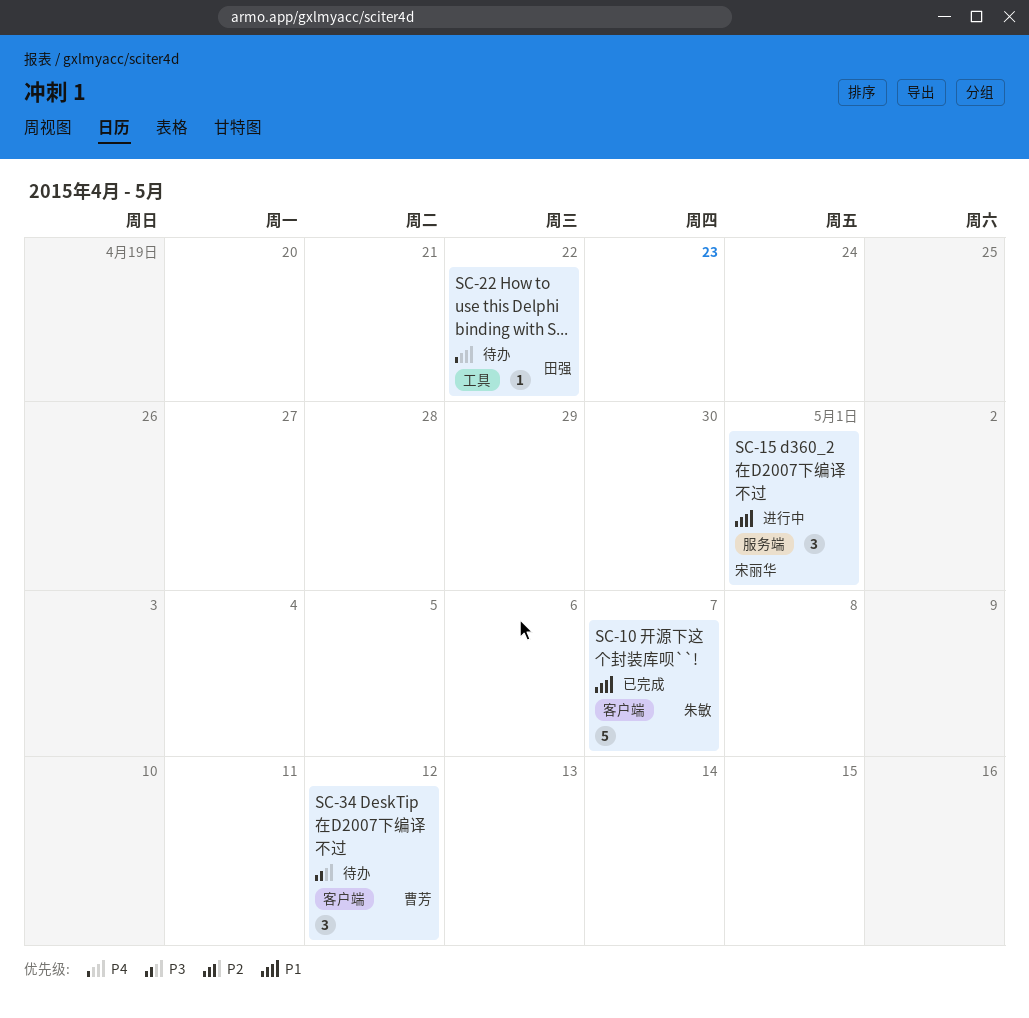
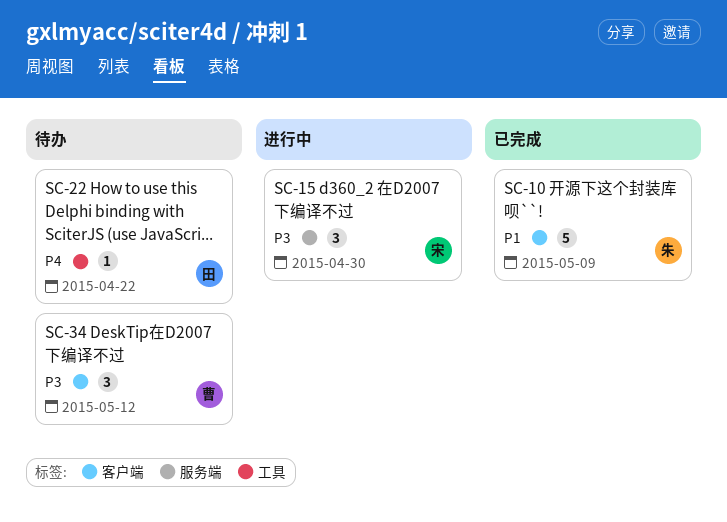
SC-10, due: May 7 -> May 9
SC-15, priority: P1 -> P3
SC-15, due: May 1 -> Apr 30

